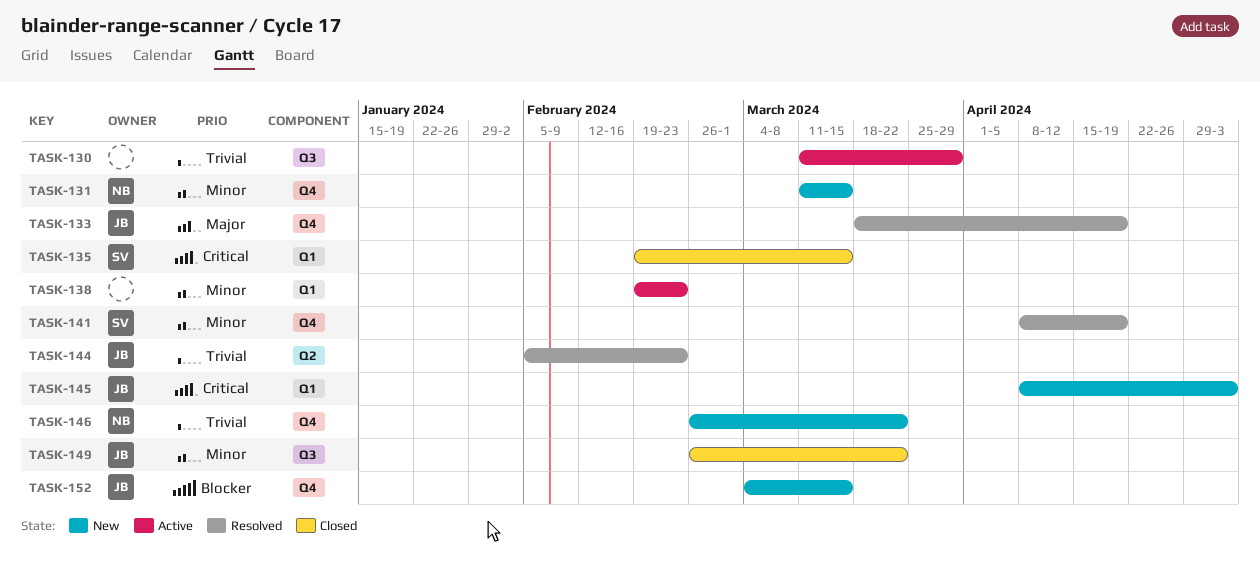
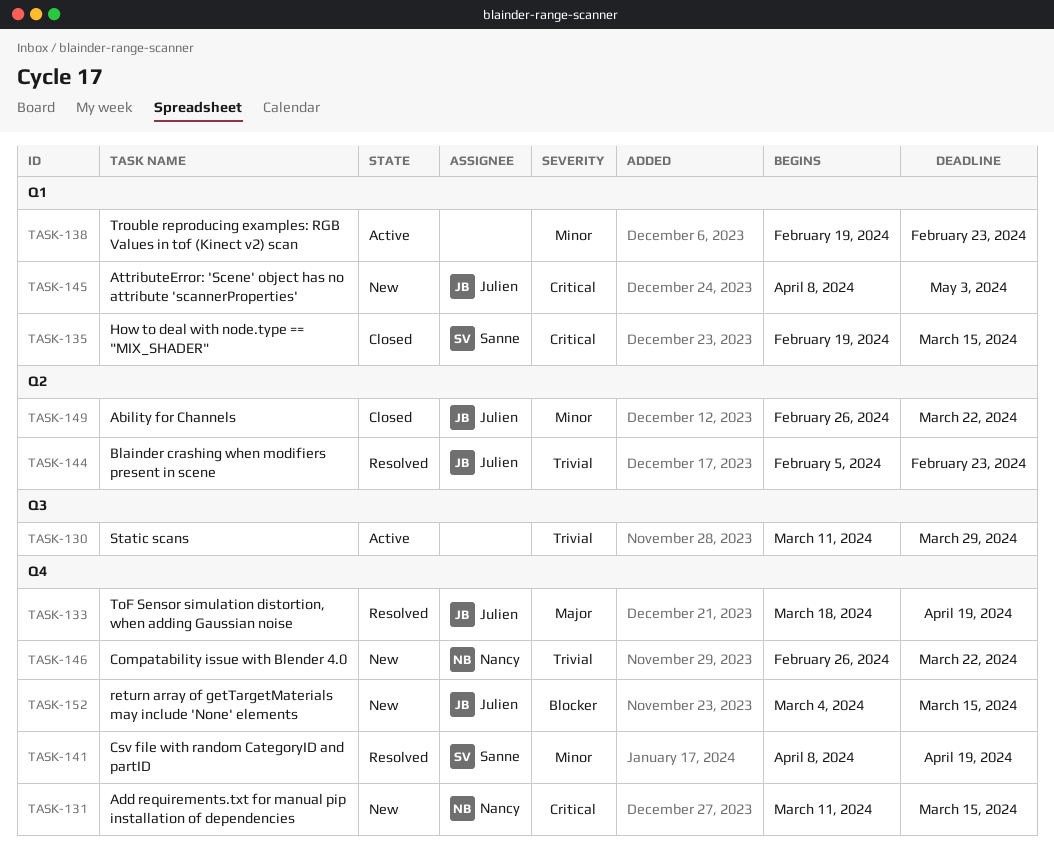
TASK-131, priority: Minor -> Critical
TASK-149, label: Q3 -> Q2

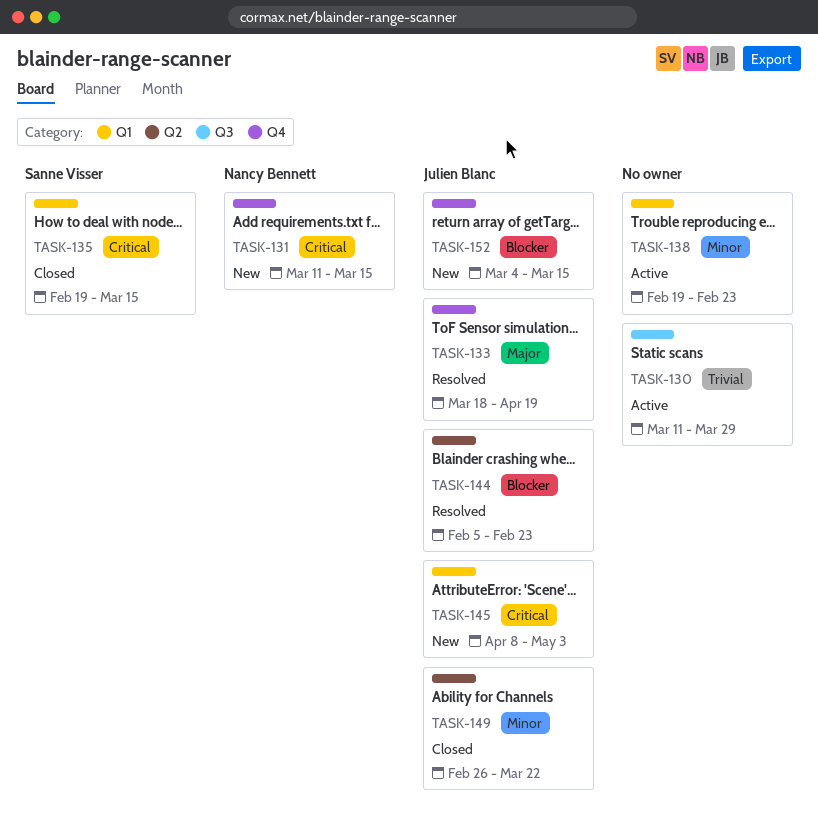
TASK-141: present -> none
TASK-144, priority: Trivial -> Blocker
TASK-146: present -> none

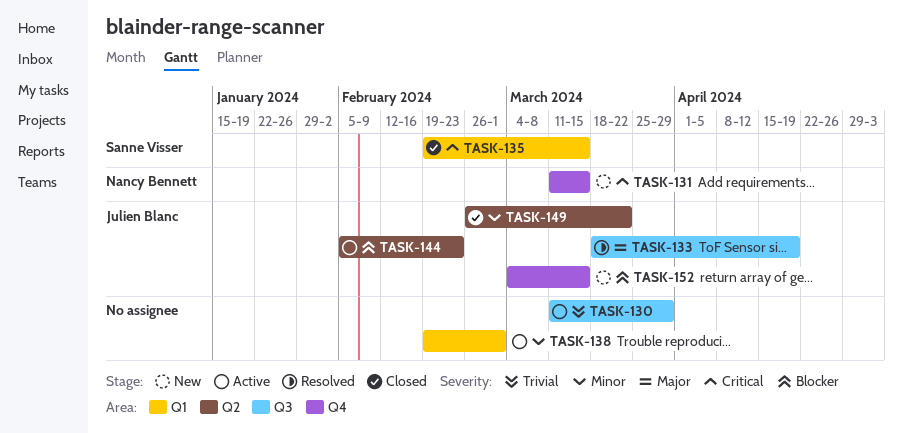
TASK-133, label: Q4 -> Q3
TASK-138, due: Feb 23 -> Mar 1
TASK-144, status: Resolved -> Active
TASK-145: present -> none

